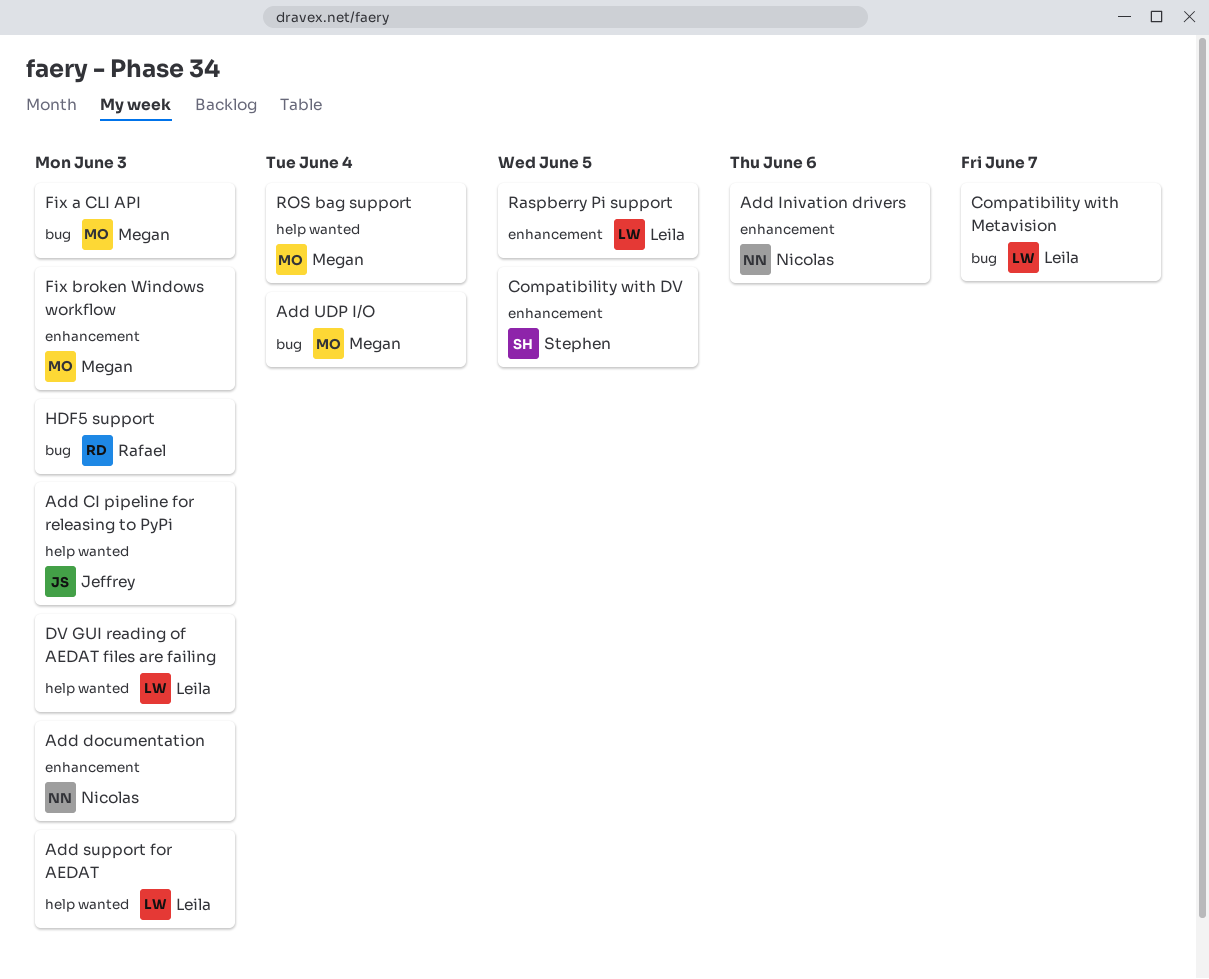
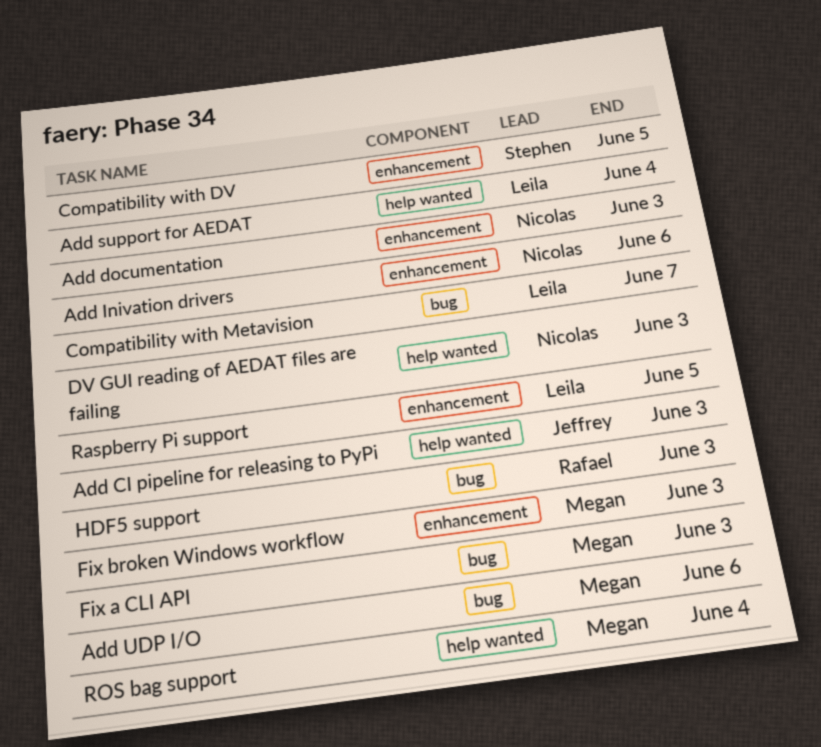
Add support for AEDAT, due: Jun 3 -> Jun 4
Add UDP I/O, due: Jun 4 -> Jun 6
DV GUI reading of AEDAT files are failing, owner: Leila -> Nicolas

